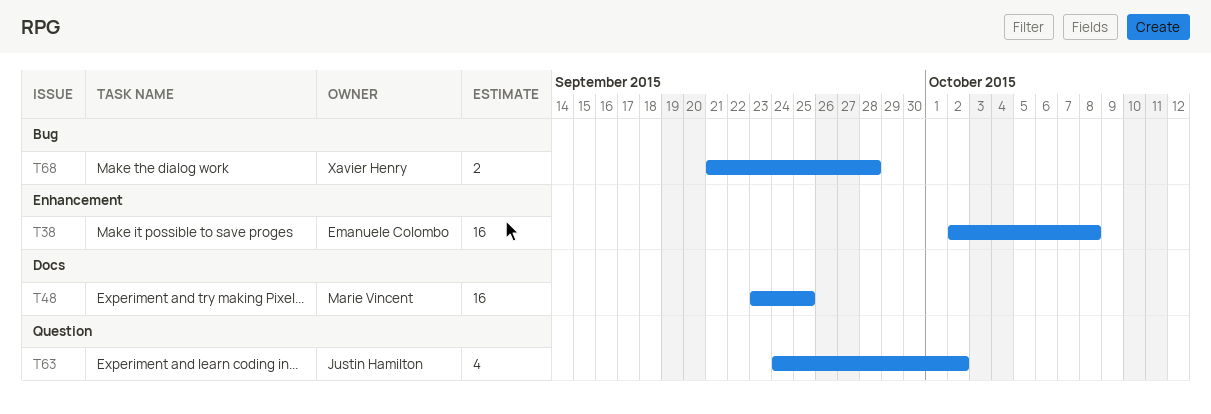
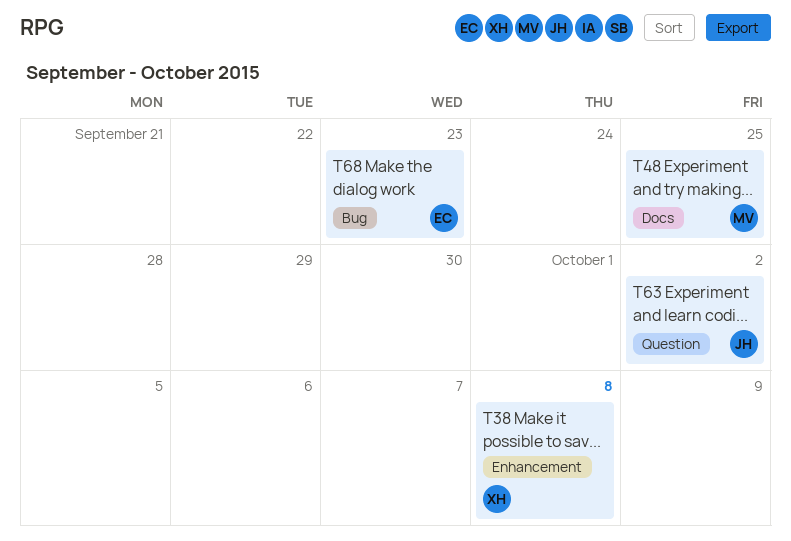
T38, owner: Emanuele Colombo -> Xavier Henry
T68, owner: Xavier Henry -> Emanuele Colombo
T68, due: Sep 28 -> Sep 23

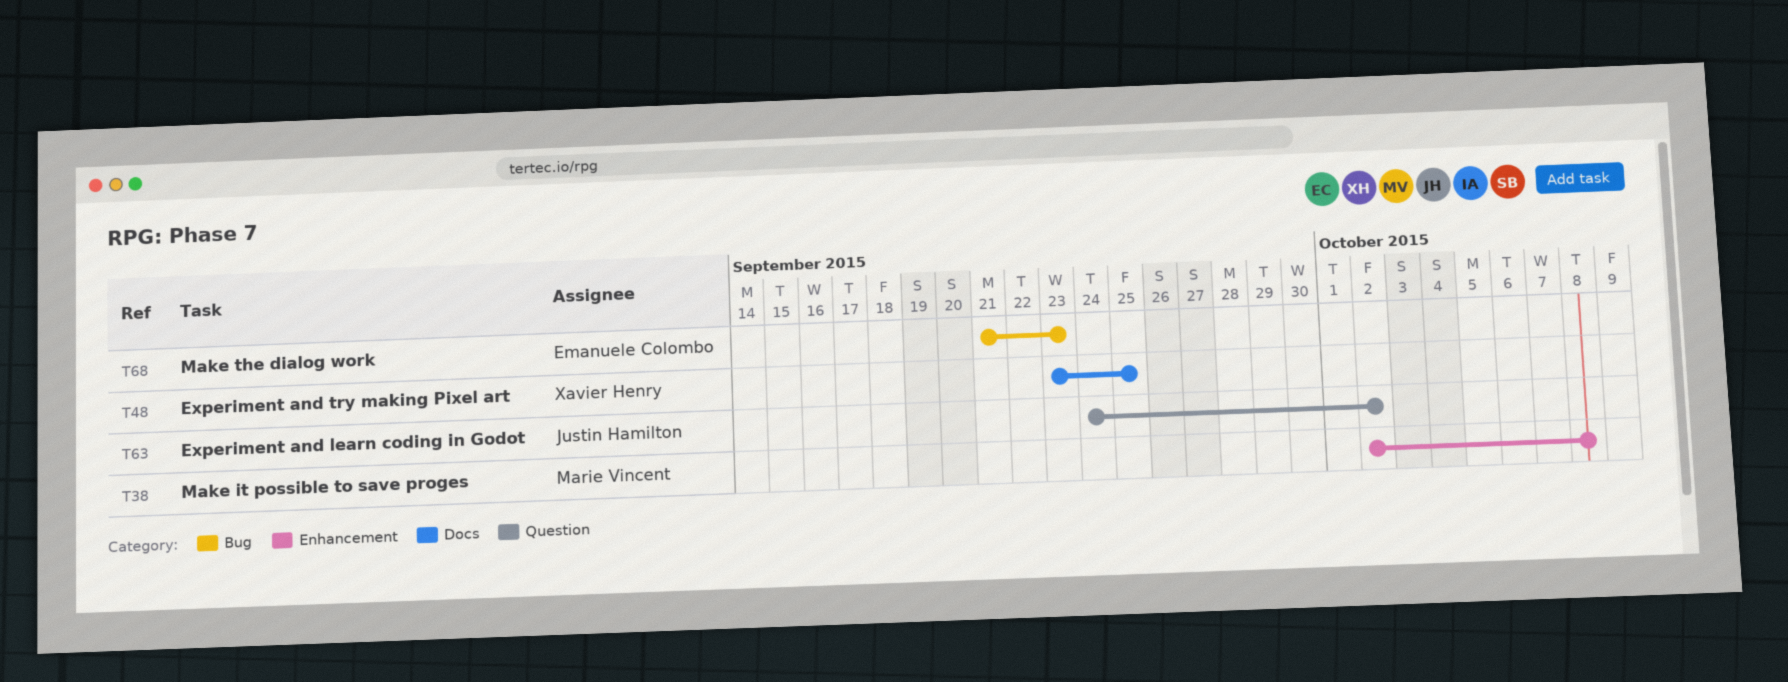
T38, owner: Xavier Henry -> Marie Vincent
T48, owner: Marie Vincent -> Xavier Henry

